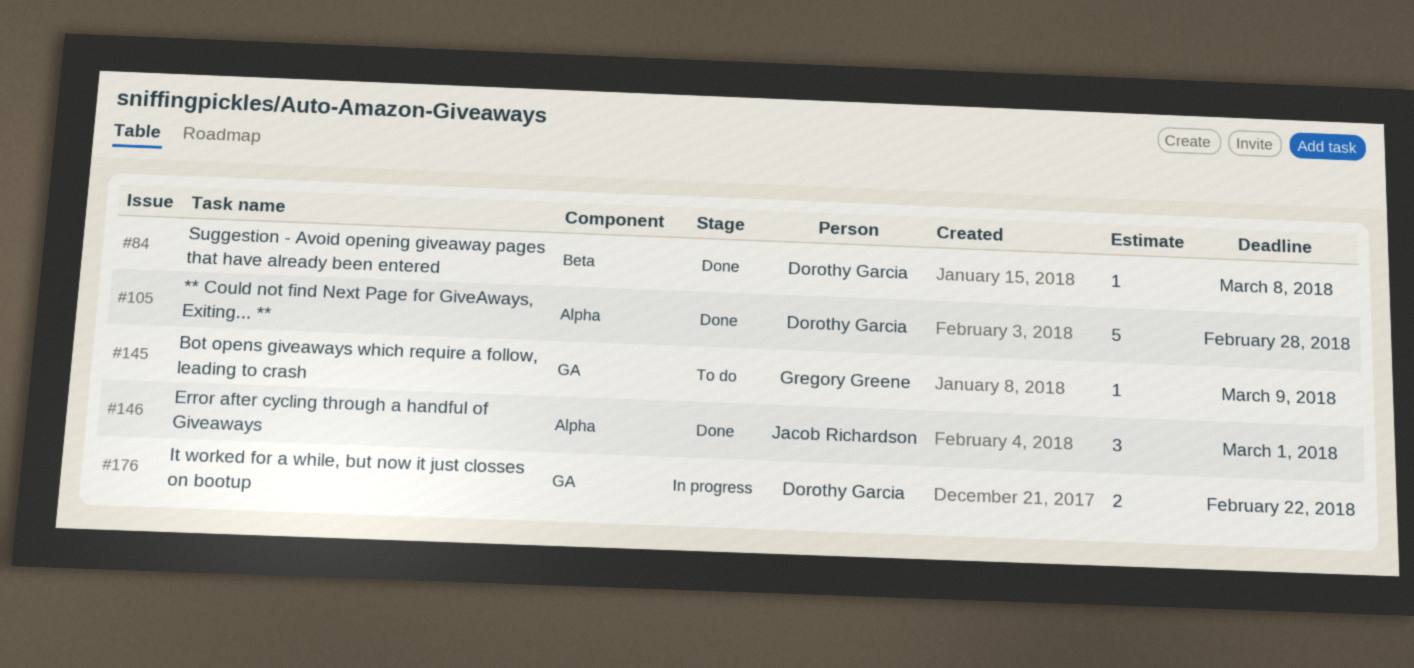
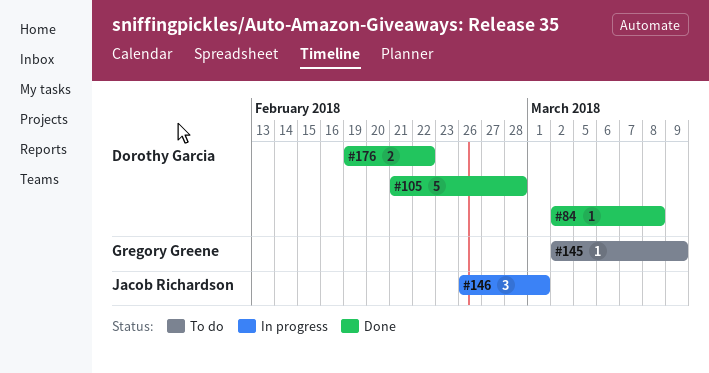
#146, status: Done -> In progress
#176, status: In progress -> Done

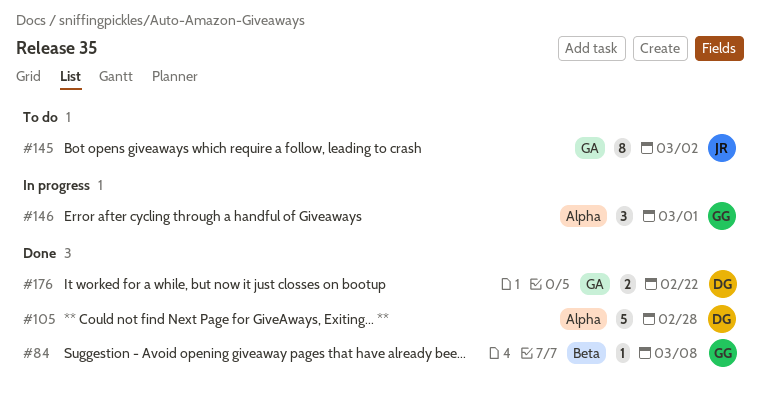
#84, owner: Dorothy Garcia -> Gregory Greene
#145, owner: Gregory Greene -> Jacob Richardson
#145, estimate: 1 -> 8
#145, due: Mar 9 -> Mar 2
#146, owner: Jacob Richardson -> Gregory Greene

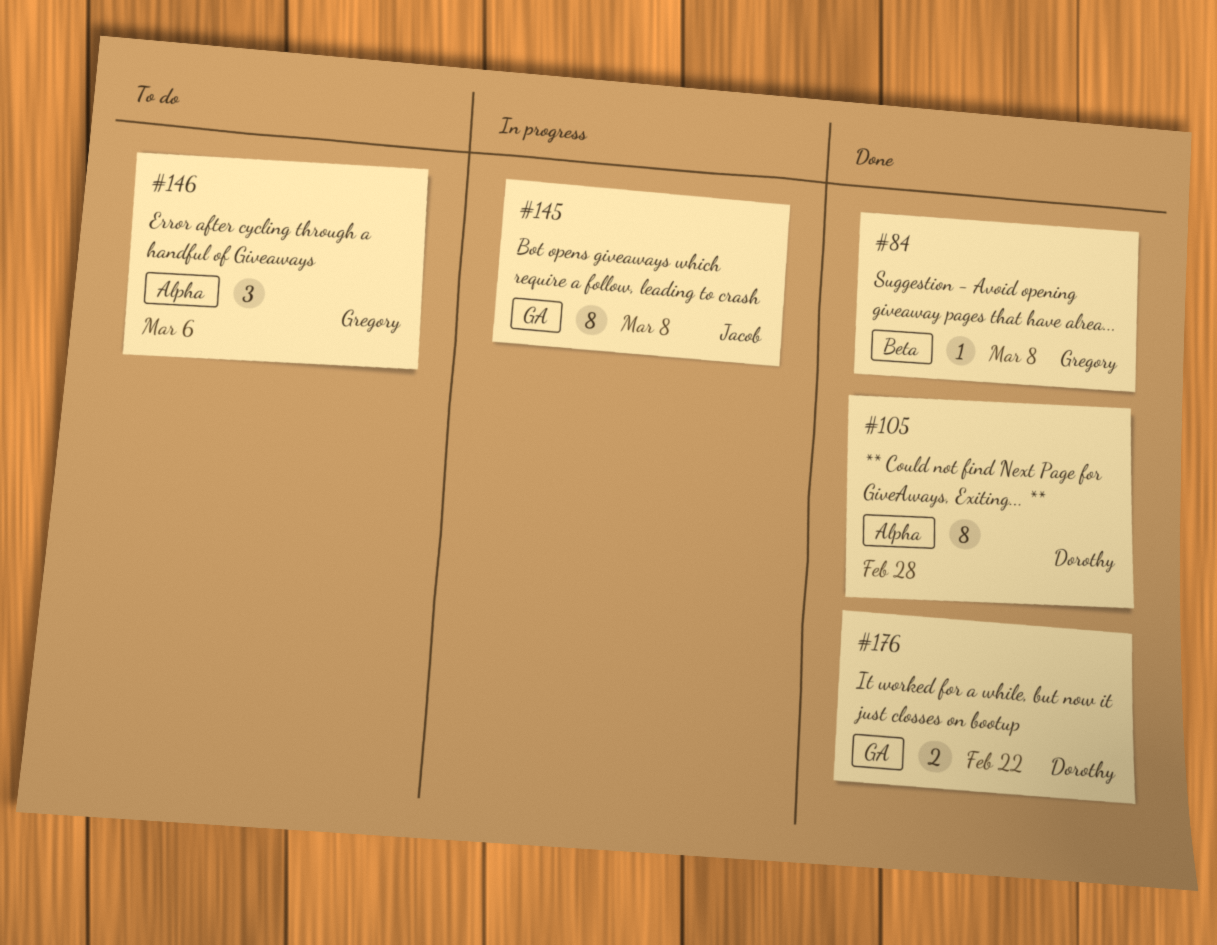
#105, estimate: 5 -> 8
#145, status: To do -> In progress
#145, due: Mar 2 -> Mar 8
#146, status: In progress -> To do
#146, due: Mar 1 -> Mar 6

